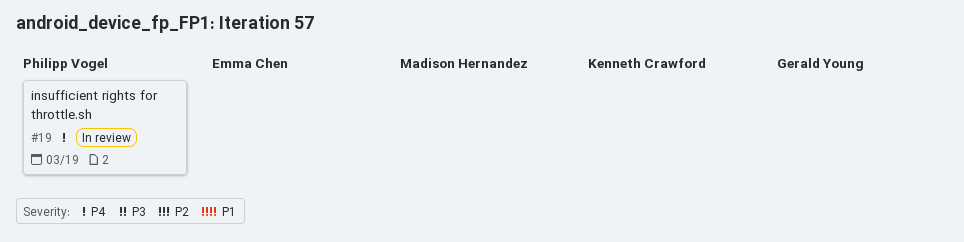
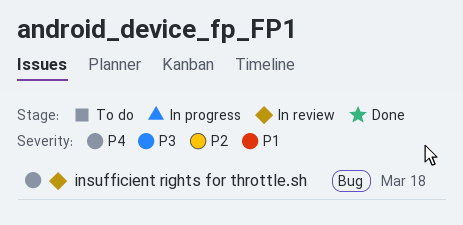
insufficient rights for throttle.sh, due: Mar 19 -> Mar 18

